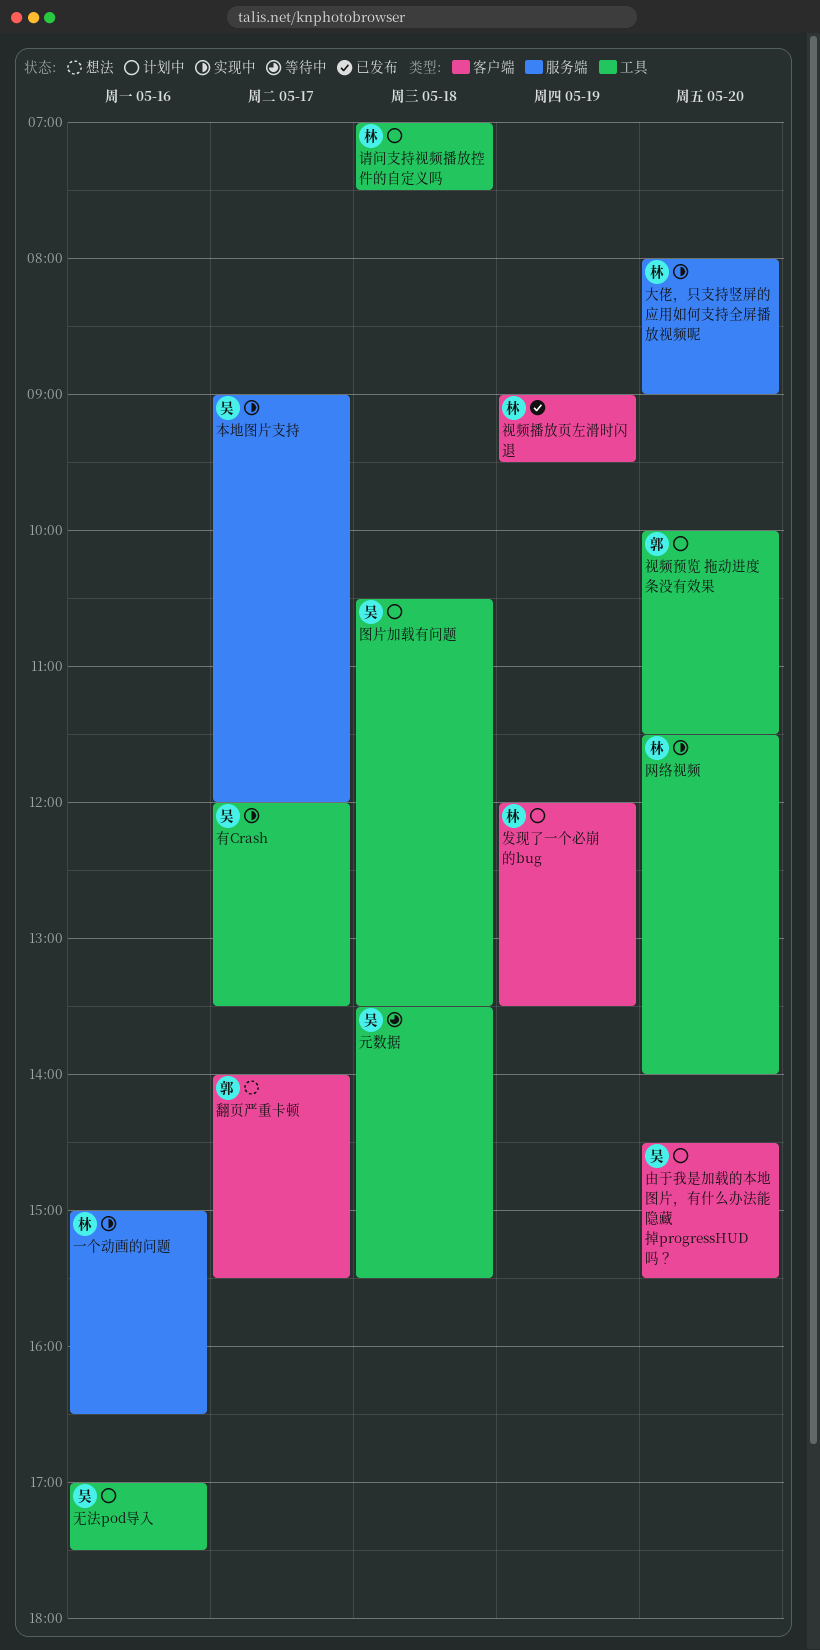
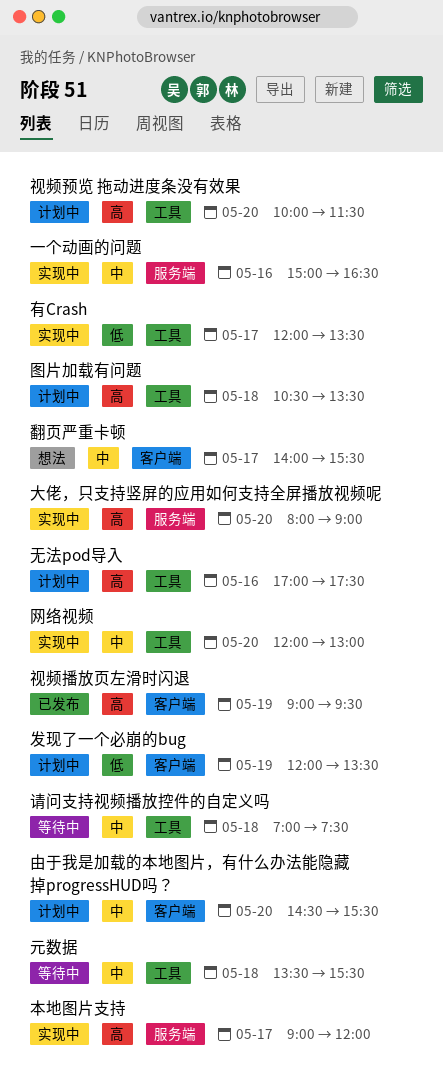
网络视频, begins: 11:30 -> 12:00
网络视频, ends: 14:00 -> 13:00
请问支持视频播放控件的自定义吗, status: 计划中 -> 等待中

